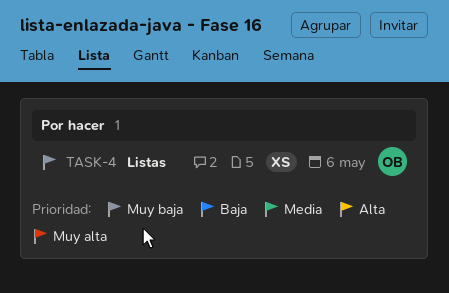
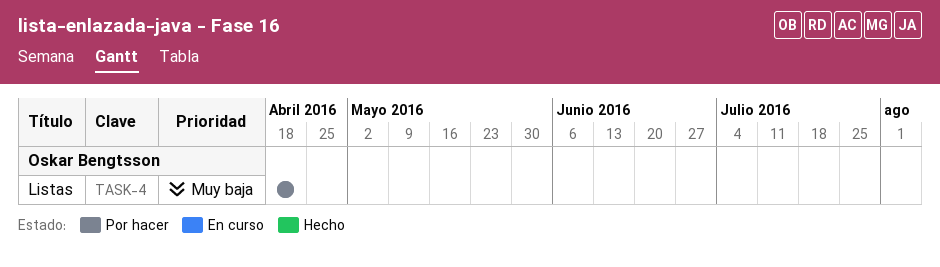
TASK-4, due: May 6 -> Apr 22

